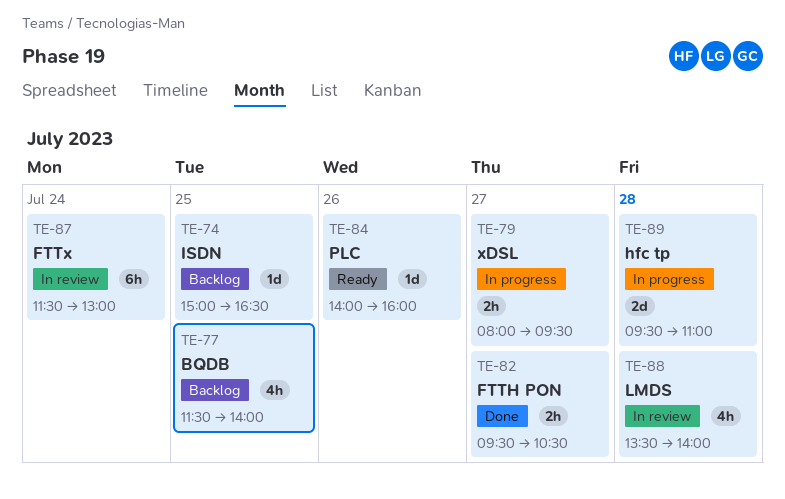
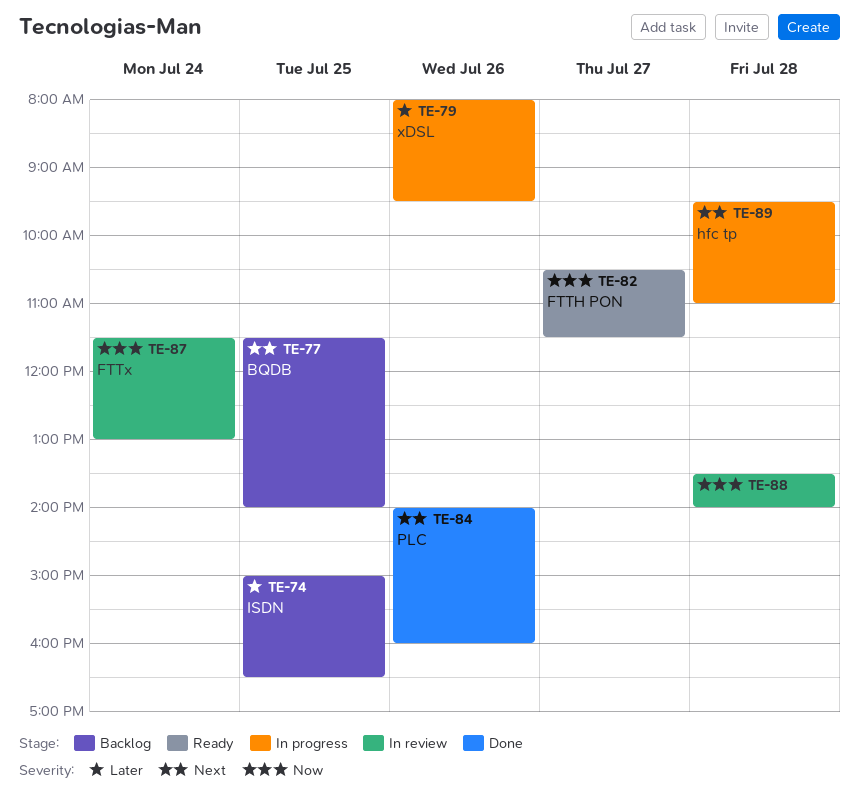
TE-79, day: Jul 27 -> Jul 26
TE-82, status: Done -> Ready
TE-82, begins: 09:30 -> 10:30
TE-82, ends: 10:30 -> 11:30
TE-84, status: Ready -> Done

